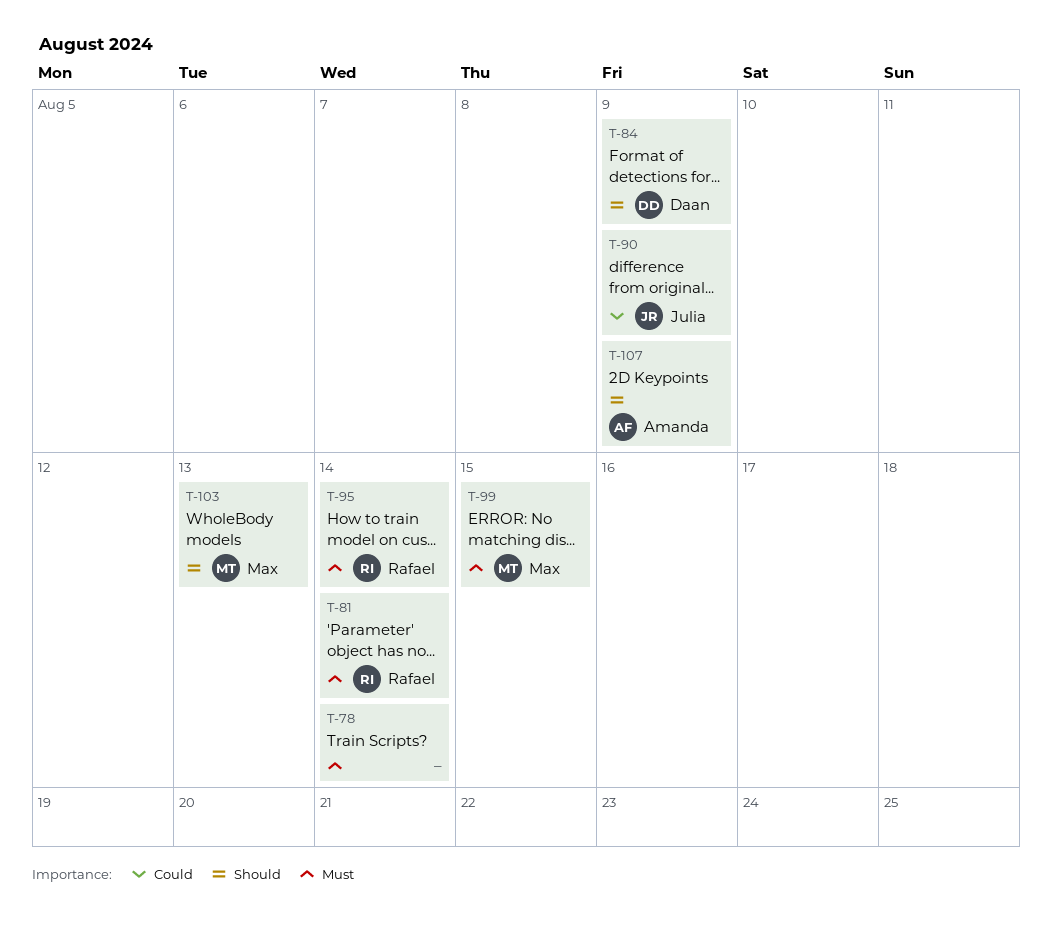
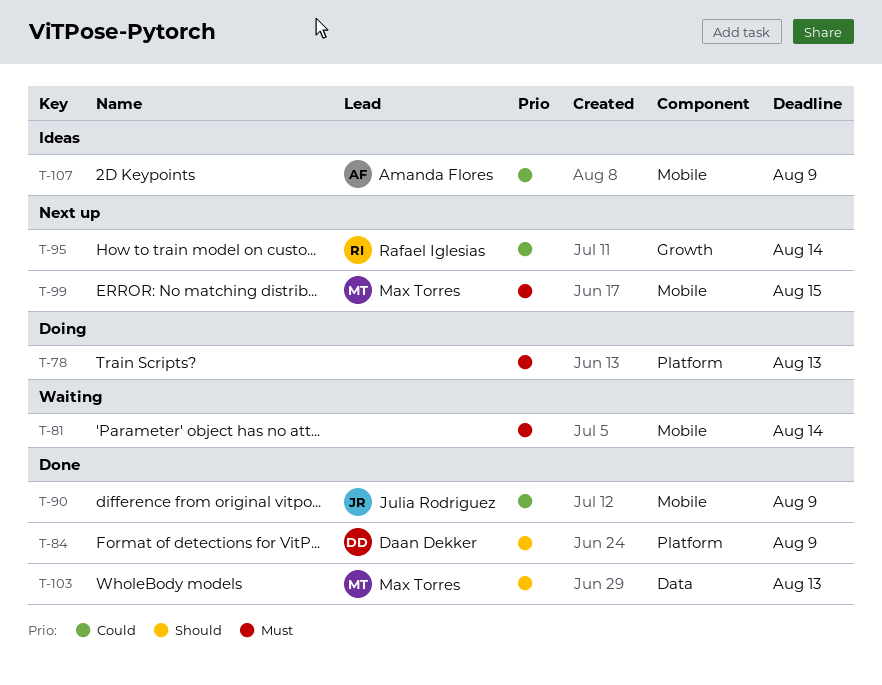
T-78, due: Aug 14 -> Aug 13
T-81, owner: Rafael Iglesias -> none
T-95, priority: Must -> Could
T-107, priority: Should -> Could

